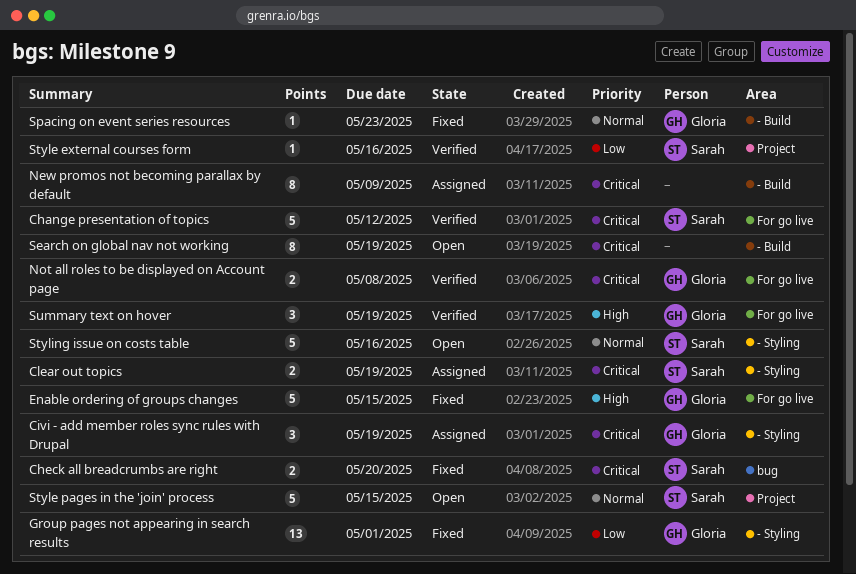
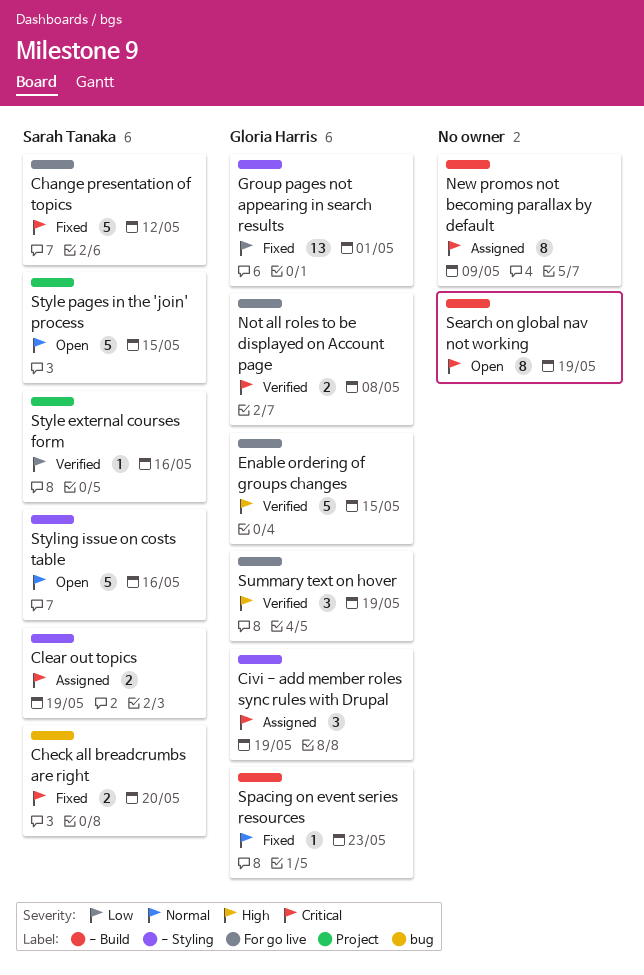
Change presentation of topics, status: Verified -> Fixed
Enable ordering of groups changes, status: Fixed -> Verified

